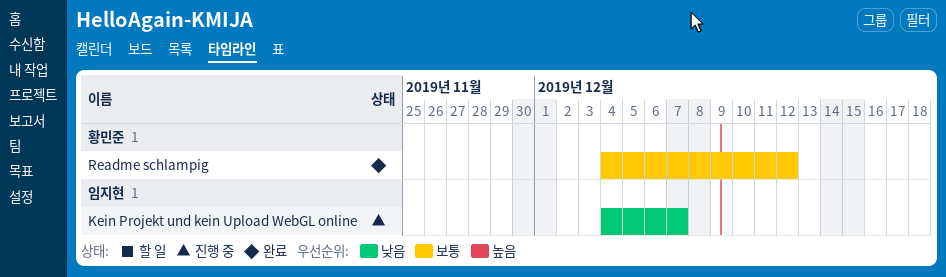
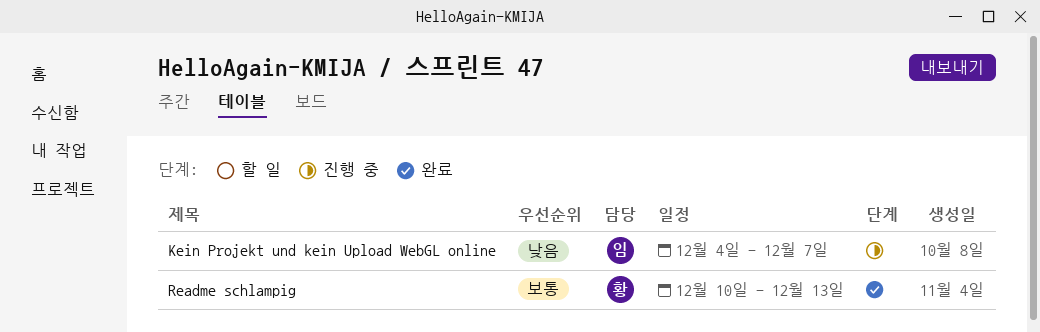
Readme schlampig, start: Dec 4 -> Dec 10
Readme schlampig, due: Dec 12 -> Dec 13

